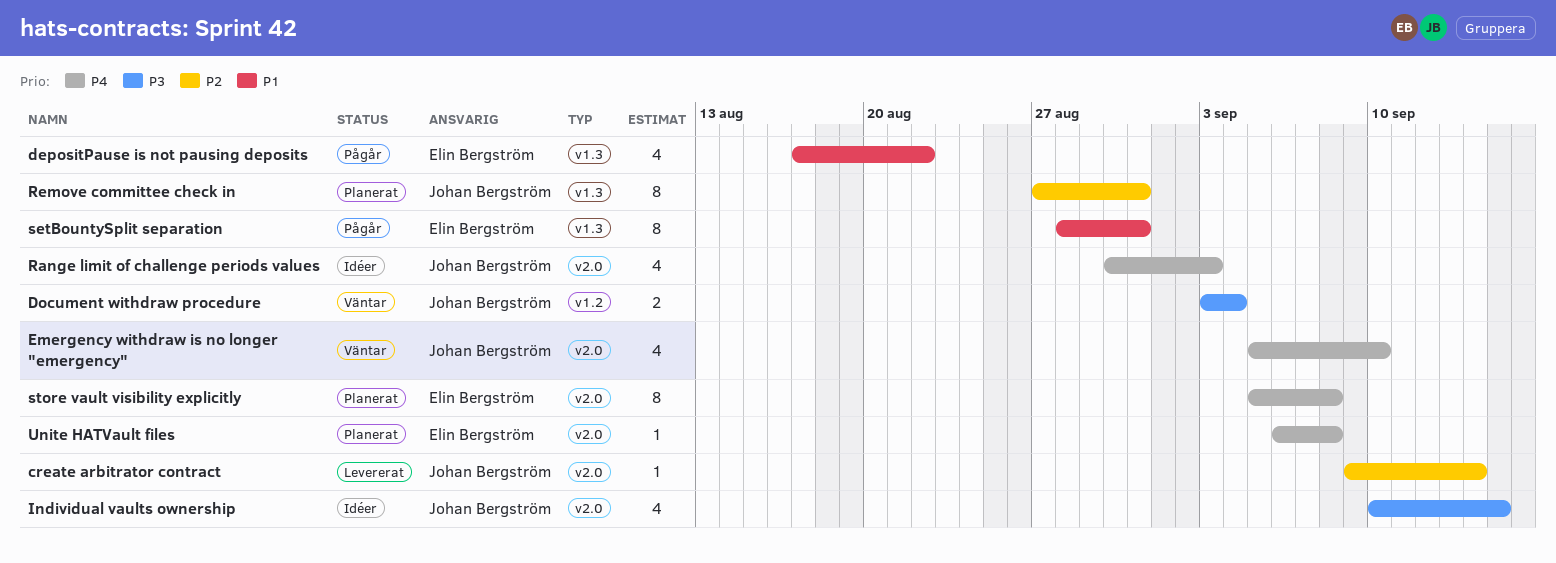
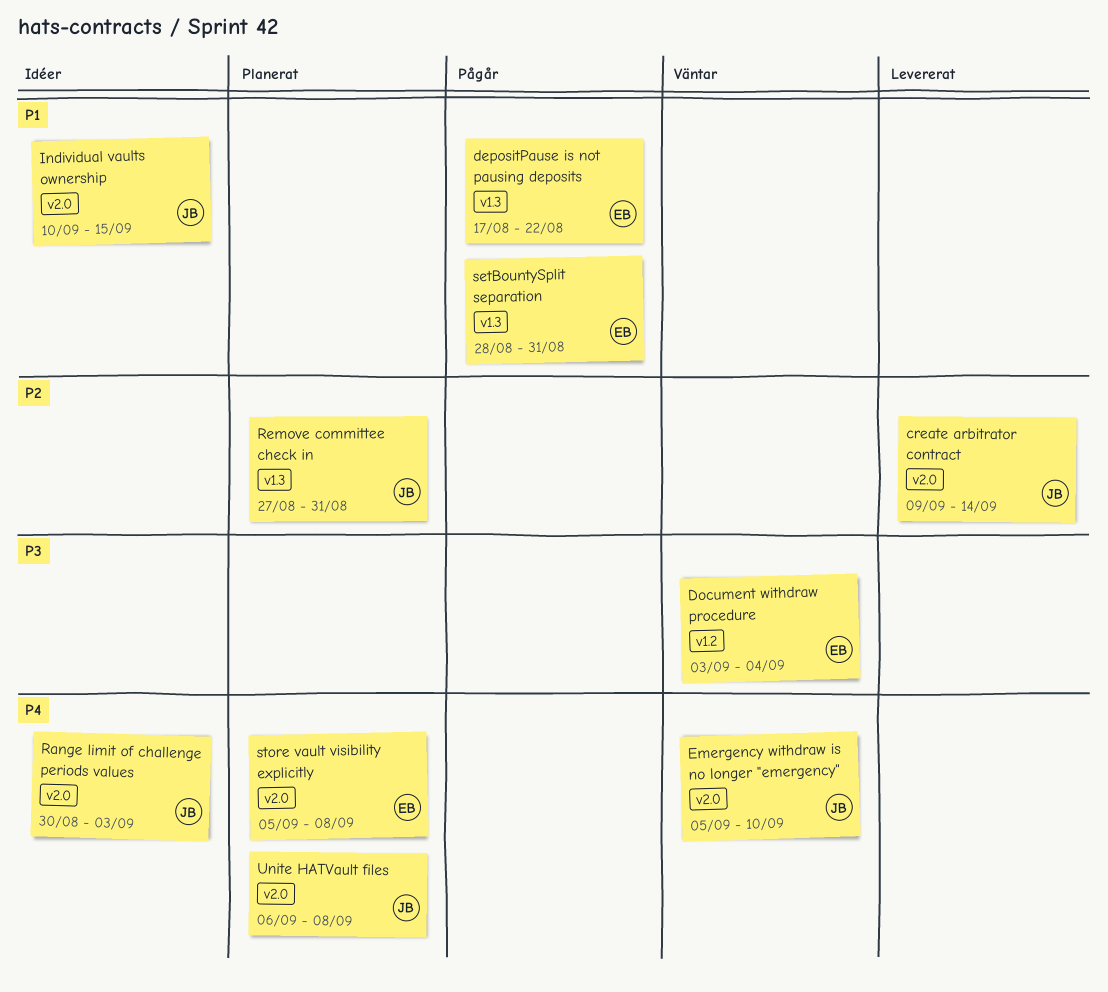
Document withdraw procedure, owner: Johan Bergström -> Elin Bergström
Individual vaults ownership, priority: P3 -> P1
Unite HATVault files, owner: Elin Bergström -> Johan Bergström

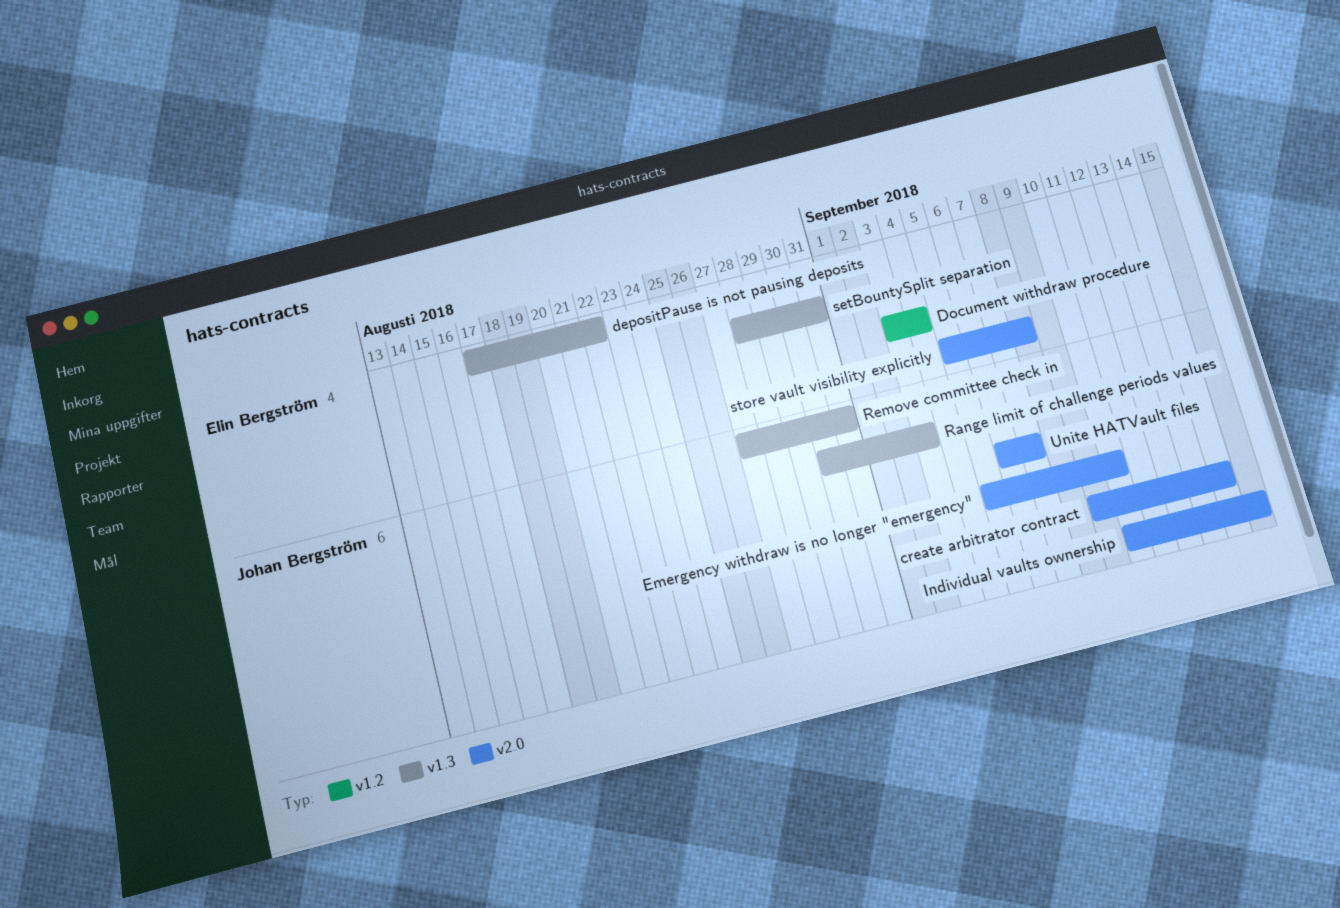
Range limit of challenge periods values, label: v2.0 -> v1.3
Unite HATVault files, due: Sep 8 -> Sep 7

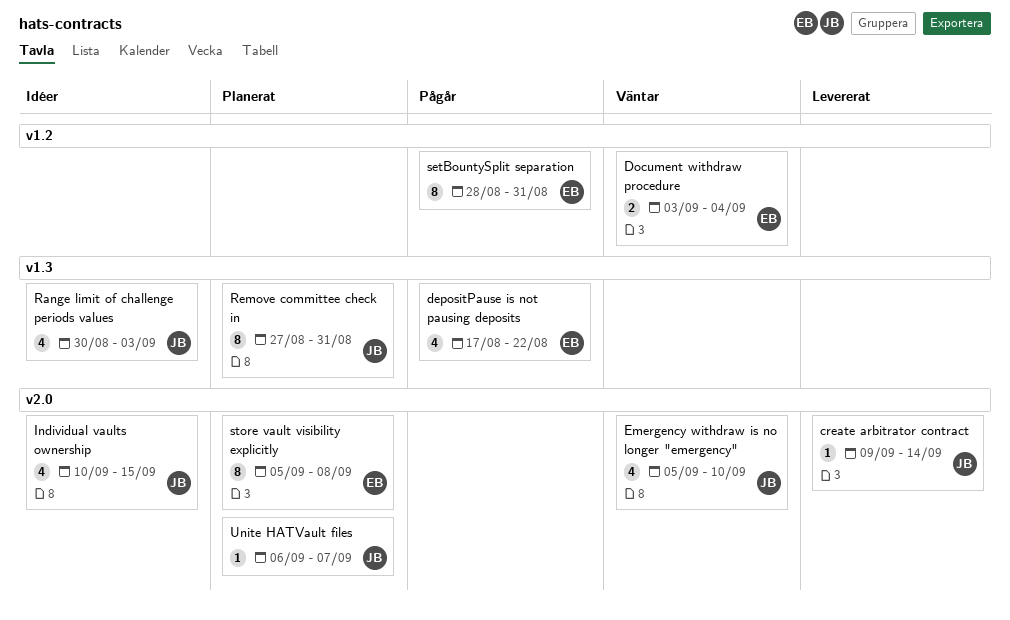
setBountySplit separation, label: v1.3 -> v1.2

